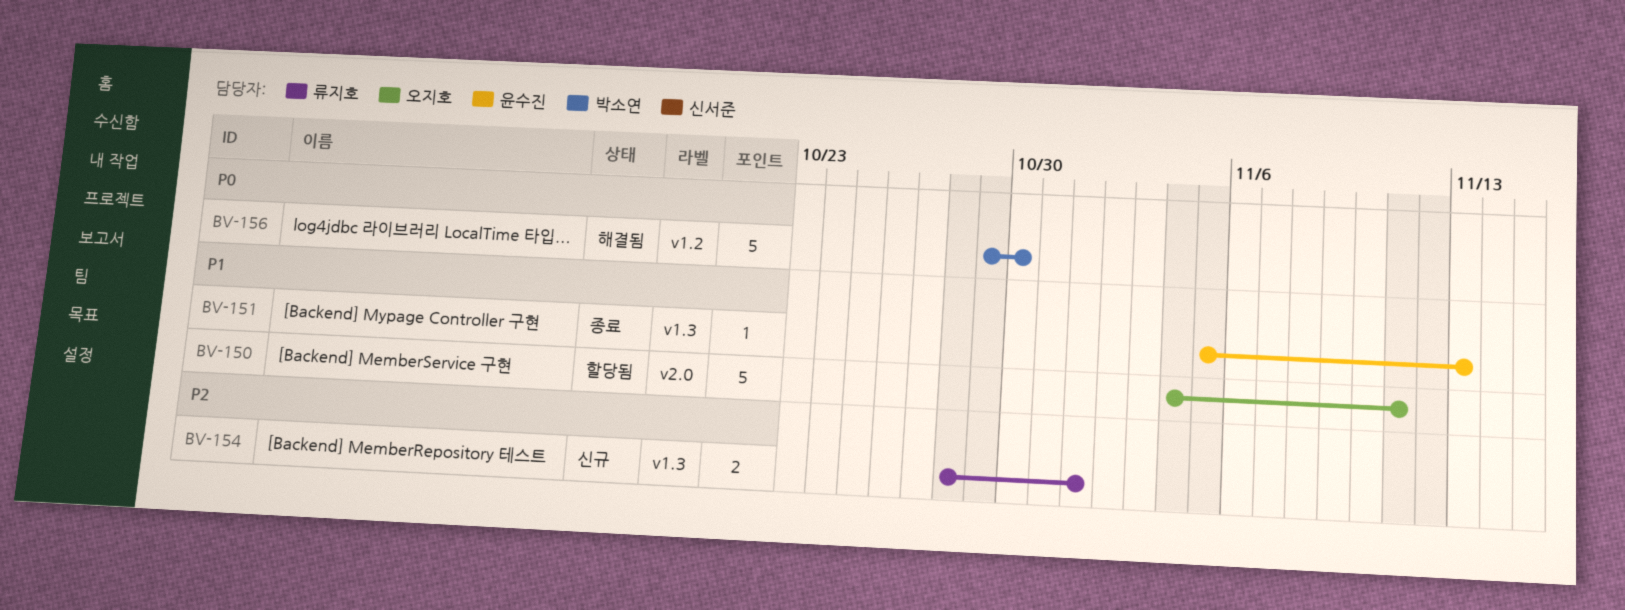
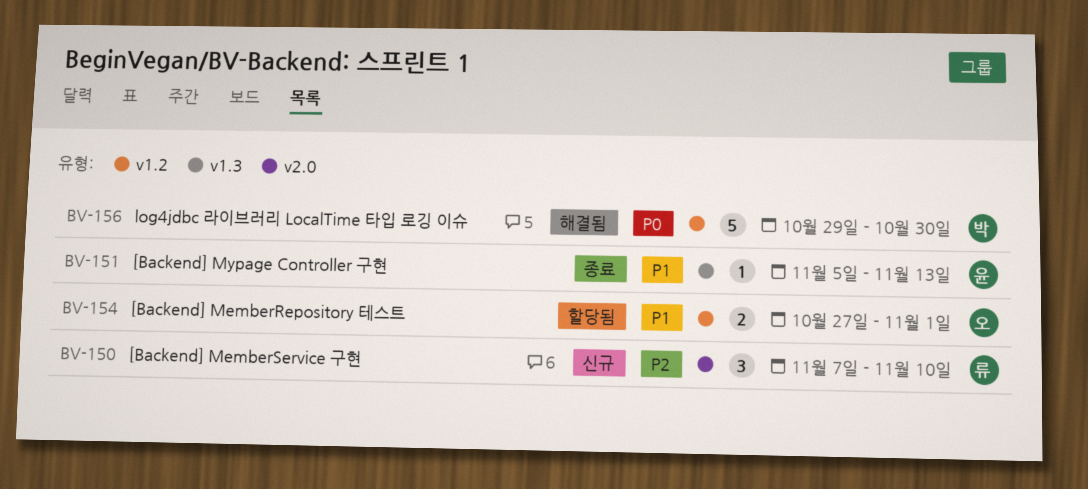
BV-150, status: 할당됨 -> 신규
BV-150, owner: 오지호 -> 류지호
BV-150, priority: P1 -> P2
BV-150, estimate: 5 -> 3
BV-150, start: Nov 4 -> Nov 7
BV-150, due: Nov 11 -> Nov 10
BV-154, status: 신규 -> 할당됨
BV-154, owner: 류지호 -> 오지호
BV-154, priority: P2 -> P1
BV-154, label: v1.3 -> v1.2
BV-154, start: Oct 28 -> Oct 27

